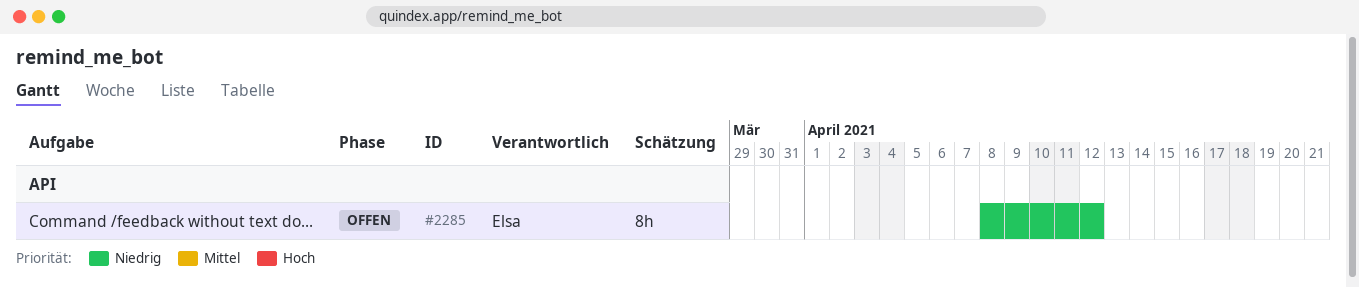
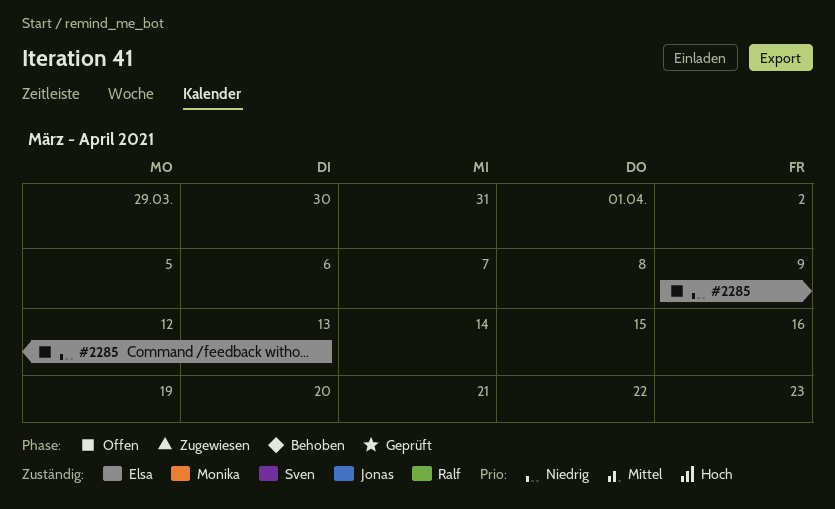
#2285, start: Apr 8 -> Apr 9
#2285, due: Apr 12 -> Apr 13

